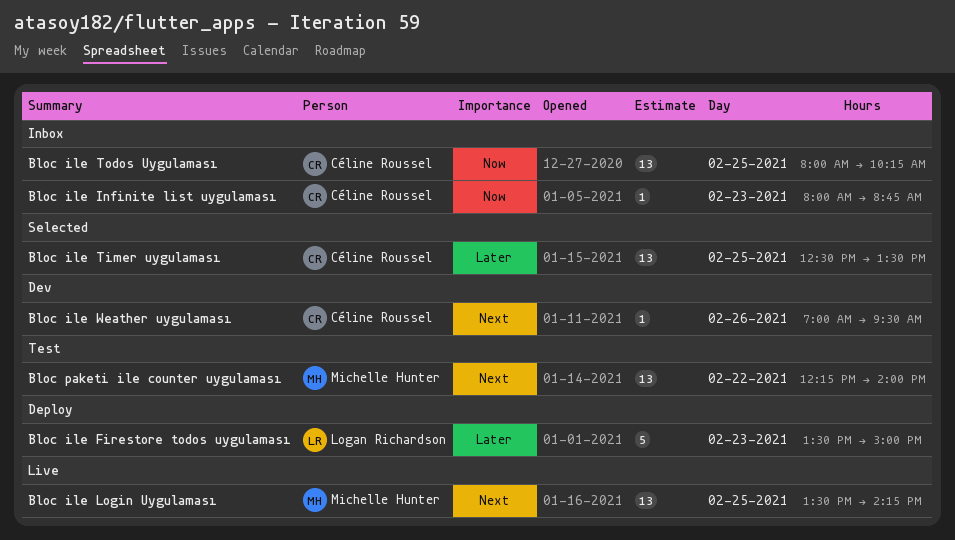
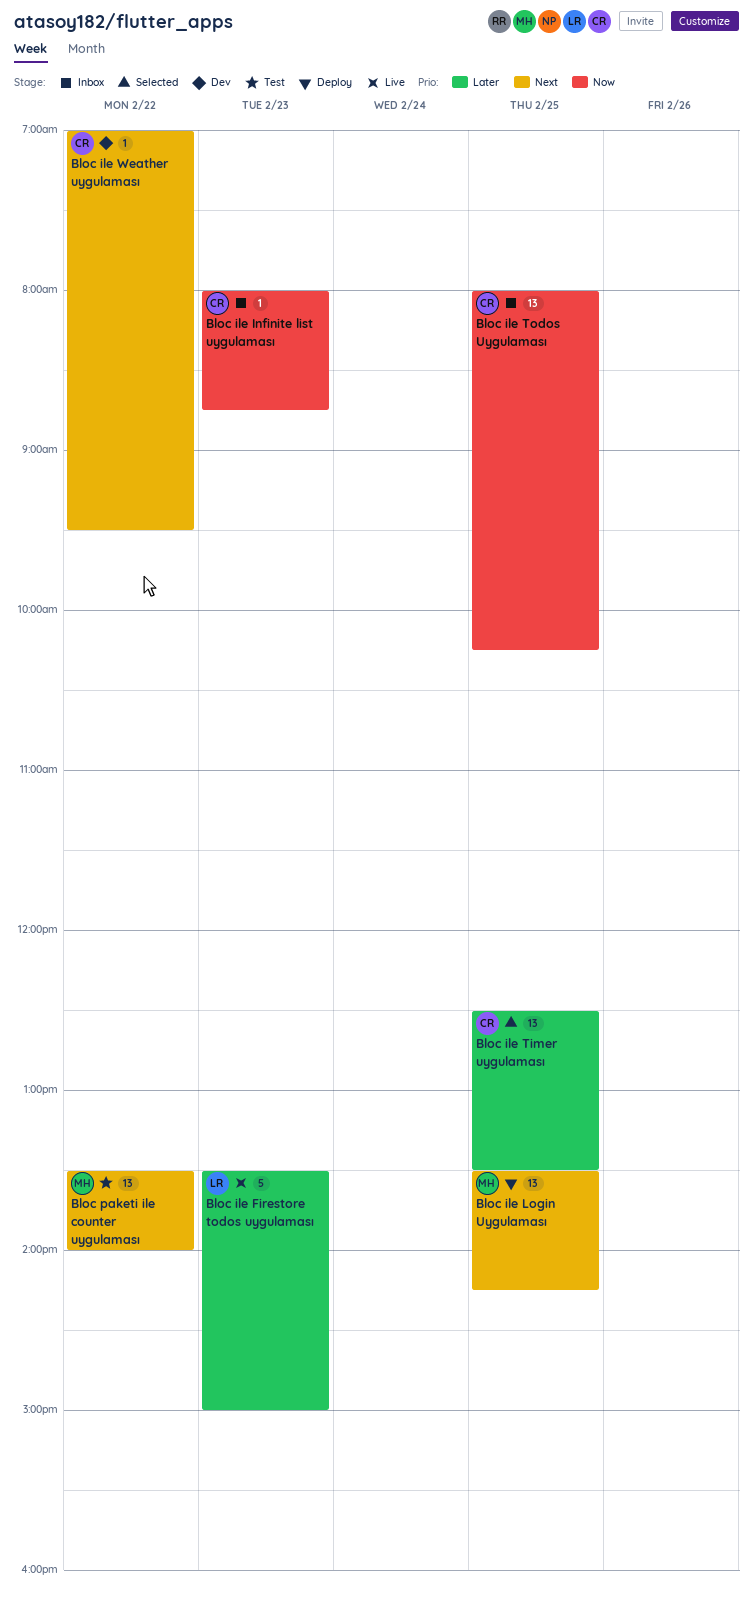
Bloc ile Firestore todos uygulaması, status: Deploy -> Live
Bloc ile Login Uygulaması, status: Live -> Deploy
Bloc ile Weather uygulaması, day: Feb 26 -> Feb 22
Bloc paketi ile counter uygulaması, begins: 12:15 -> 13:30

